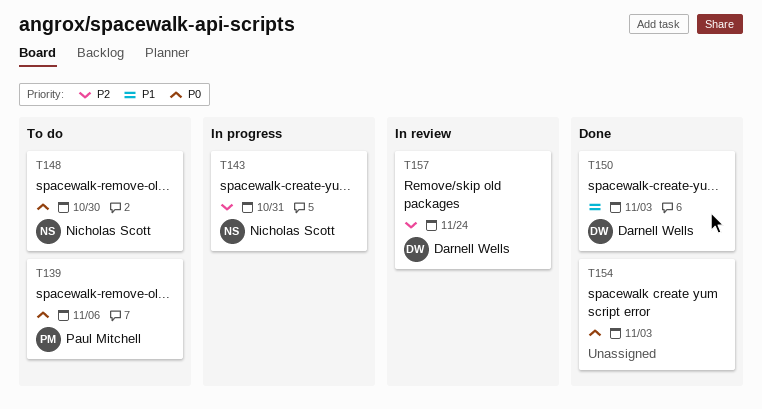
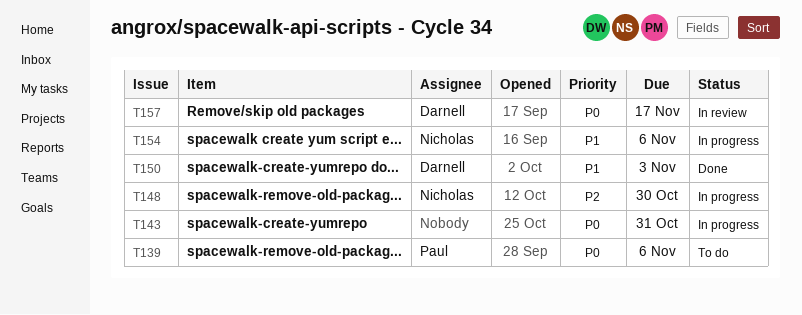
T143, owner: Nicholas Scott -> none
T143, priority: P2 -> P0
T148, status: To do -> In progress
T148, priority: P0 -> P2
T154, status: Done -> In progress
T154, owner: none -> Nicholas Scott
T154, priority: P0 -> P1
T154, due: Nov 3 -> Nov 6
T157, priority: P2 -> P0
T157, due: Nov 24 -> Nov 17

